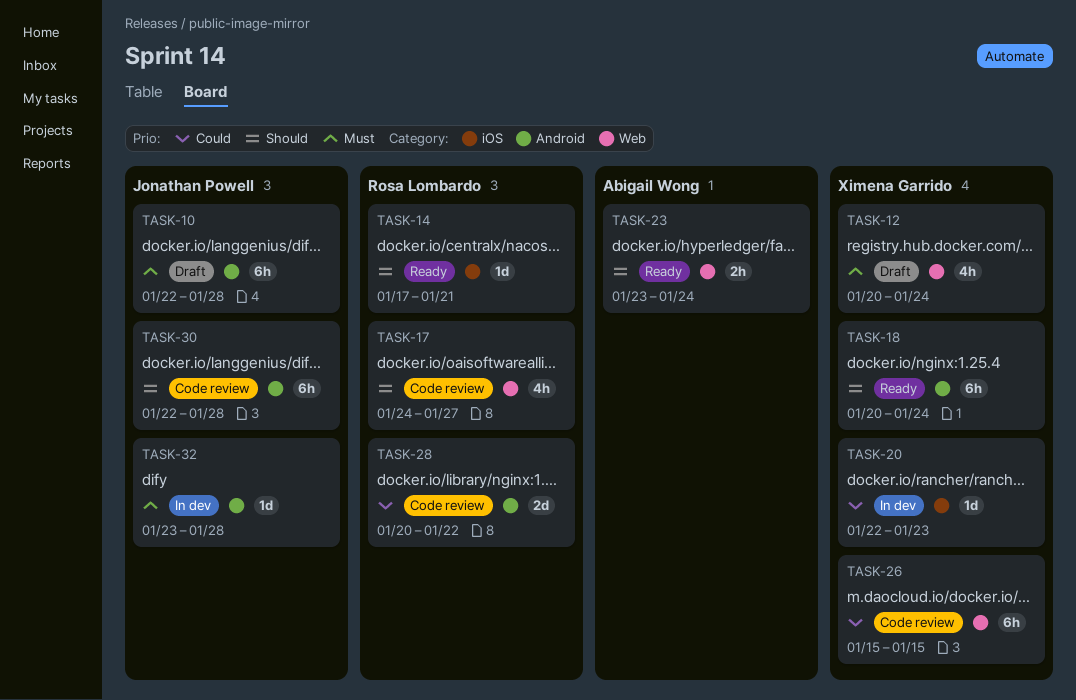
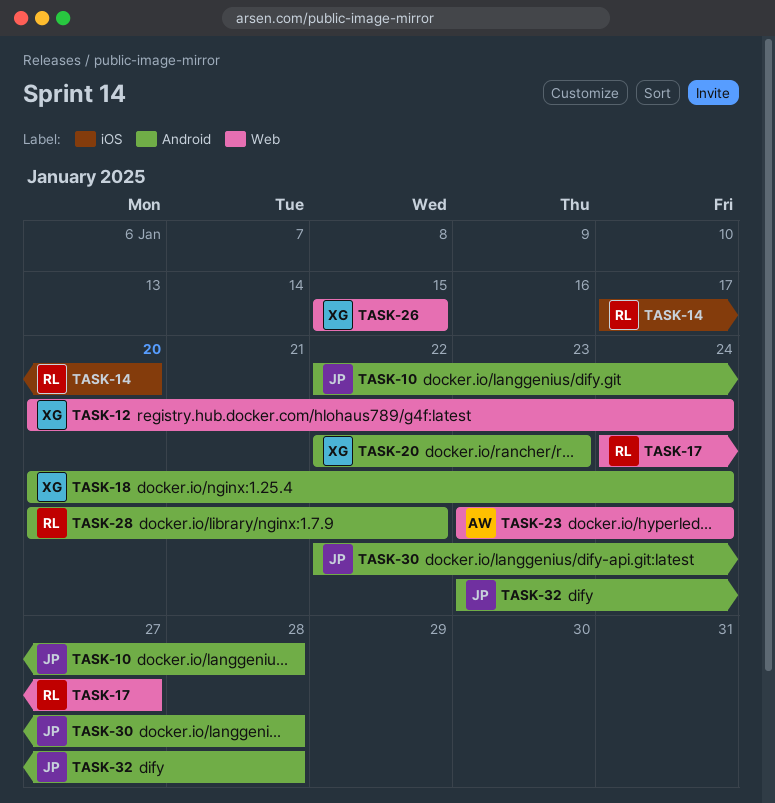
TASK-14, due: Jan 21 -> Jan 20
TASK-20, label: iOS -> Android

